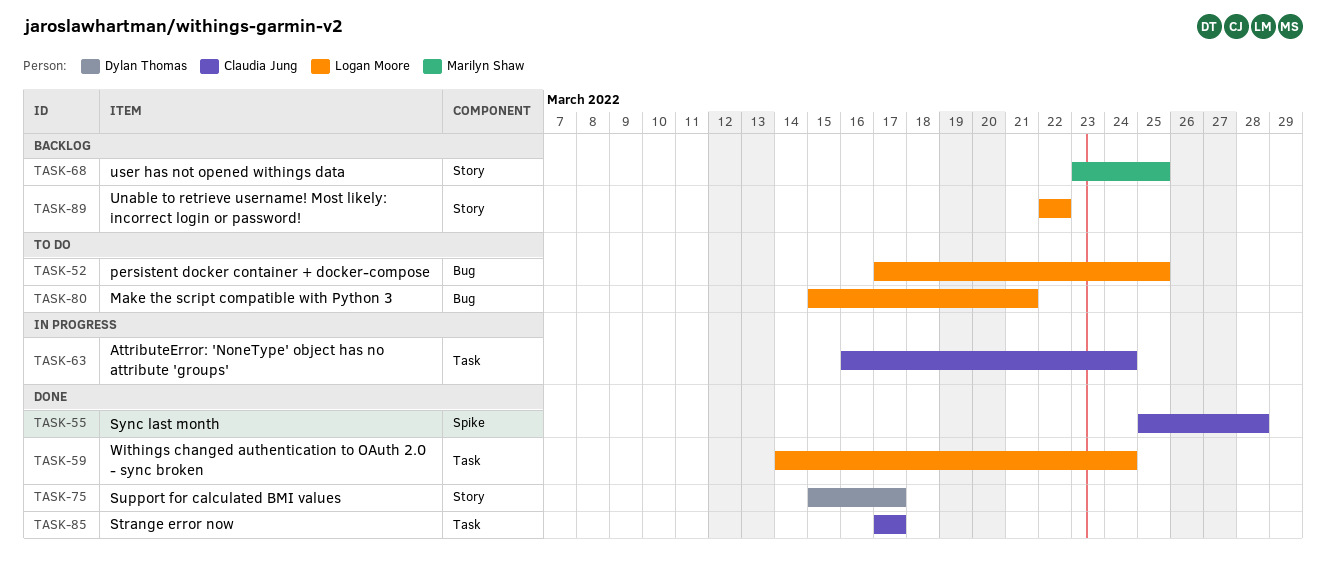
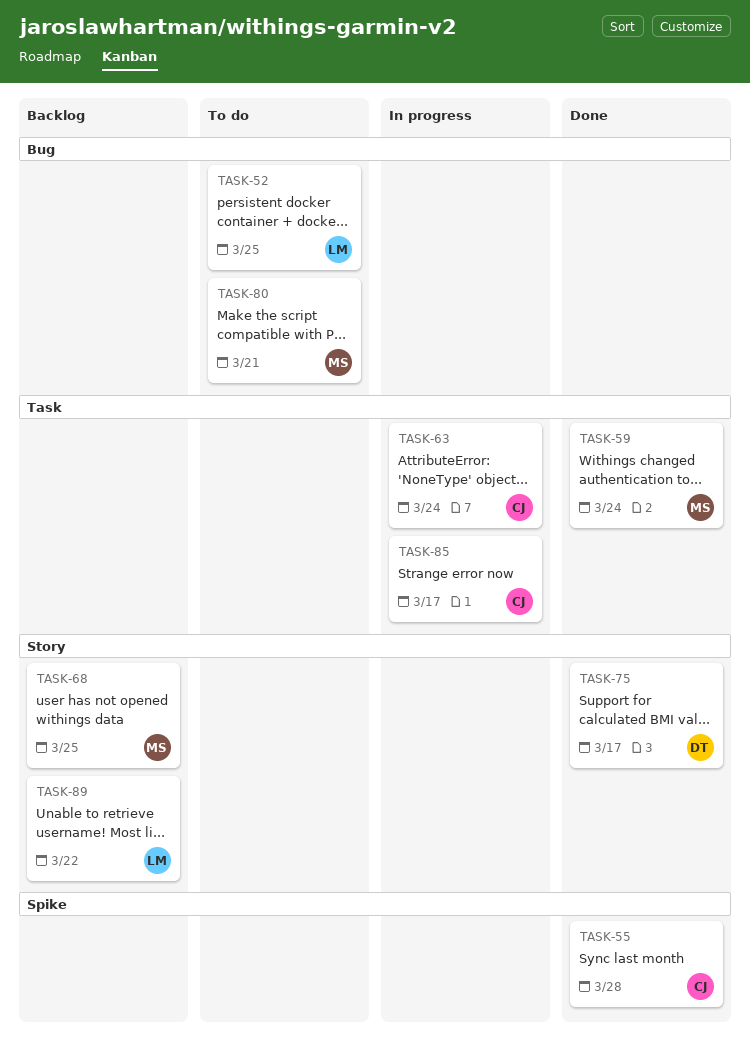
TASK-59, owner: Logan Moore -> Marilyn Shaw
TASK-80, owner: Logan Moore -> Marilyn Shaw
TASK-85, status: Done -> In progress

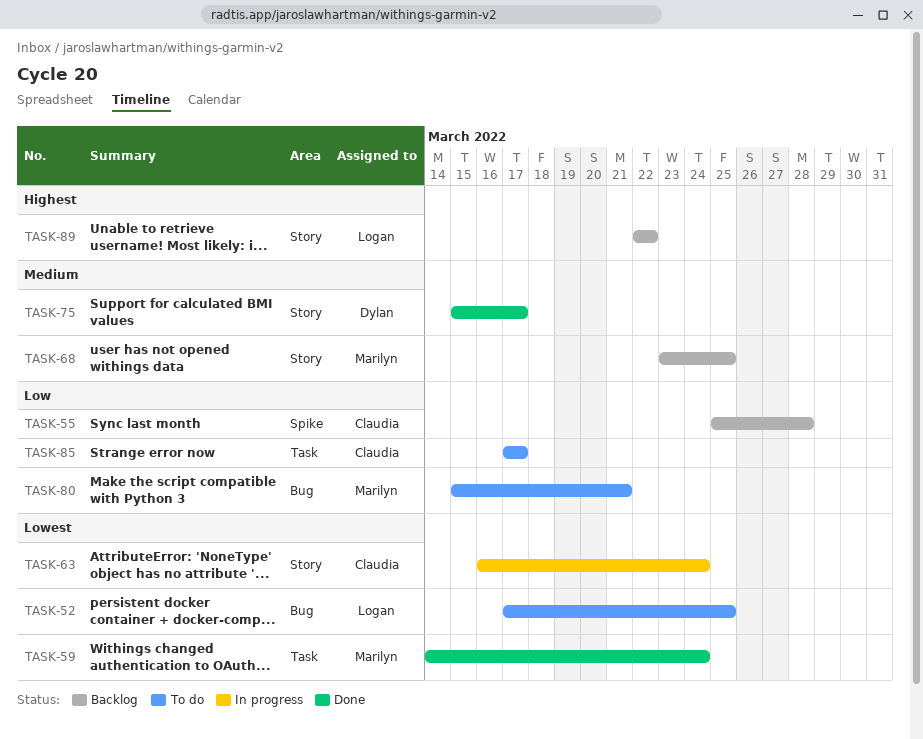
TASK-55, status: Done -> Backlog
TASK-63, label: Task -> Story
TASK-85, status: In progress -> To do

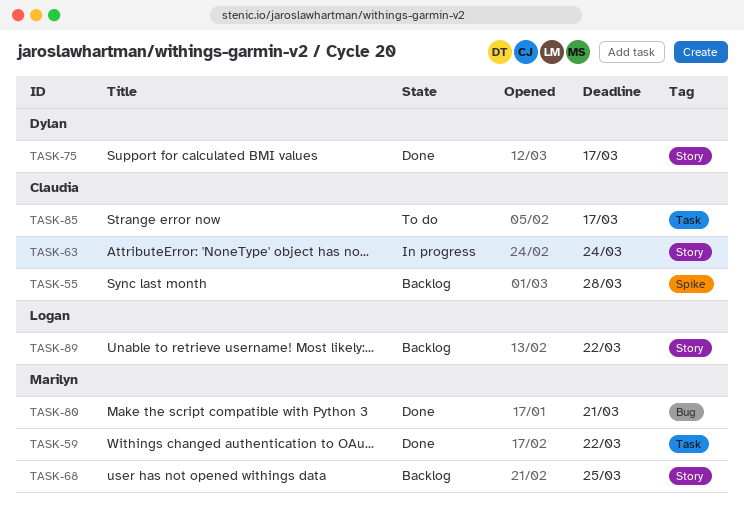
TASK-52: present -> none
TASK-59, due: Mar 24 -> Mar 22
TASK-80, status: To do -> Done

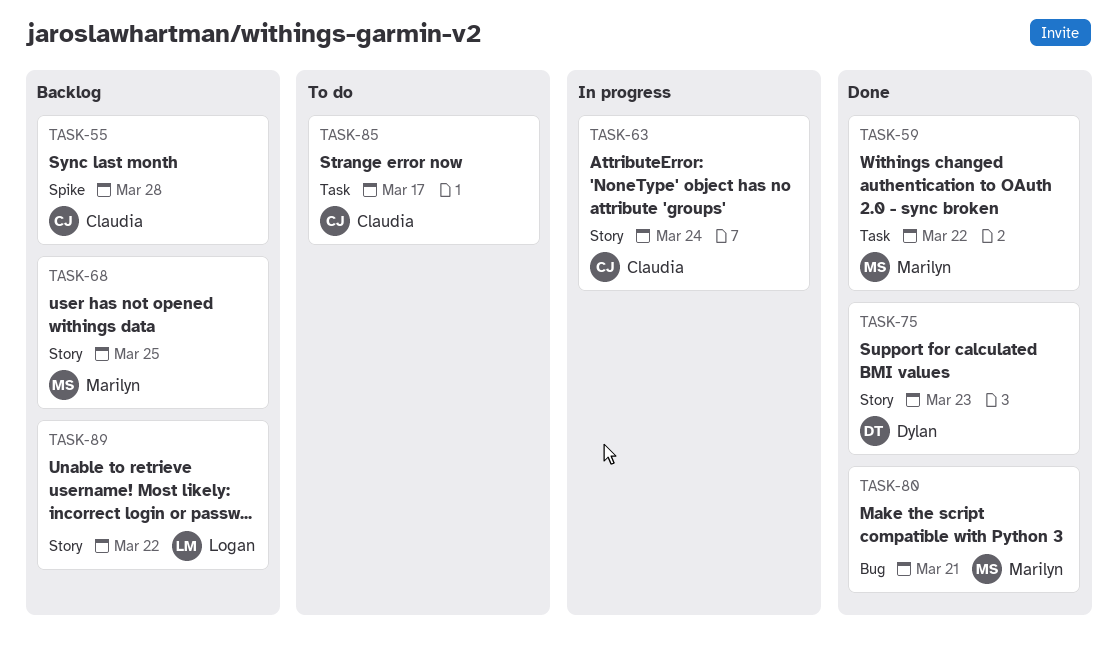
TASK-75, due: Mar 17 -> Mar 23

